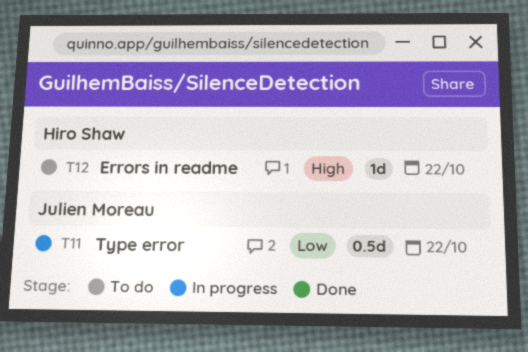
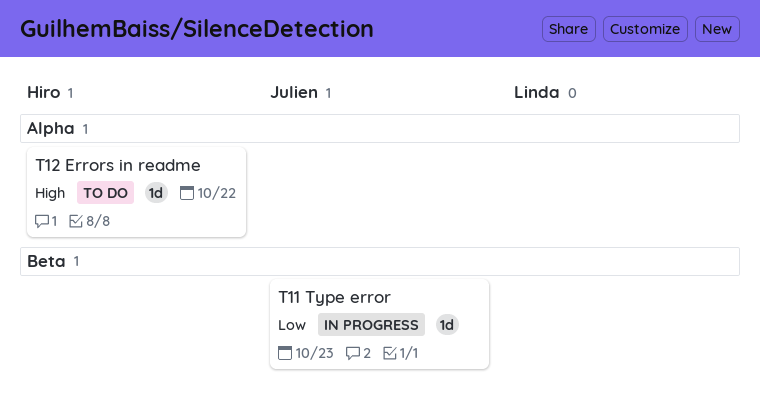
T11, estimate: 0.5d -> 1d
T11, due: Oct 22 -> Oct 23

